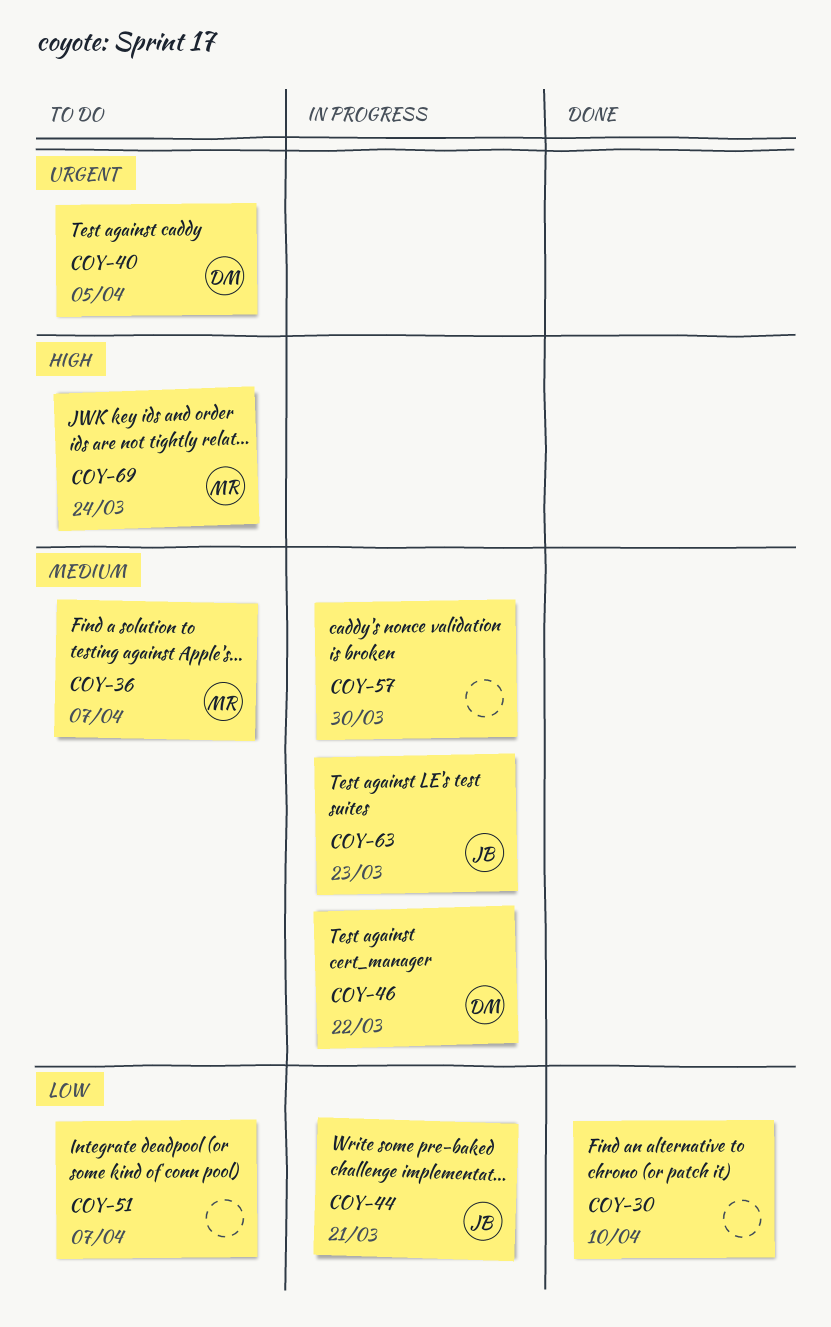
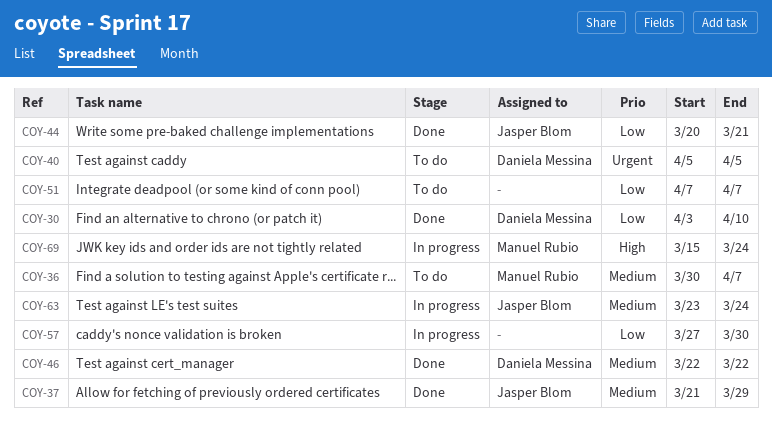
COY-30, owner: none -> Daniela Messina
COY-37: none -> present
COY-44, status: In progress -> Done
COY-46, status: In progress -> Done
COY-57, priority: Medium -> Low
COY-63, due: Mar 23 -> Mar 24
COY-69, status: To do -> In progress

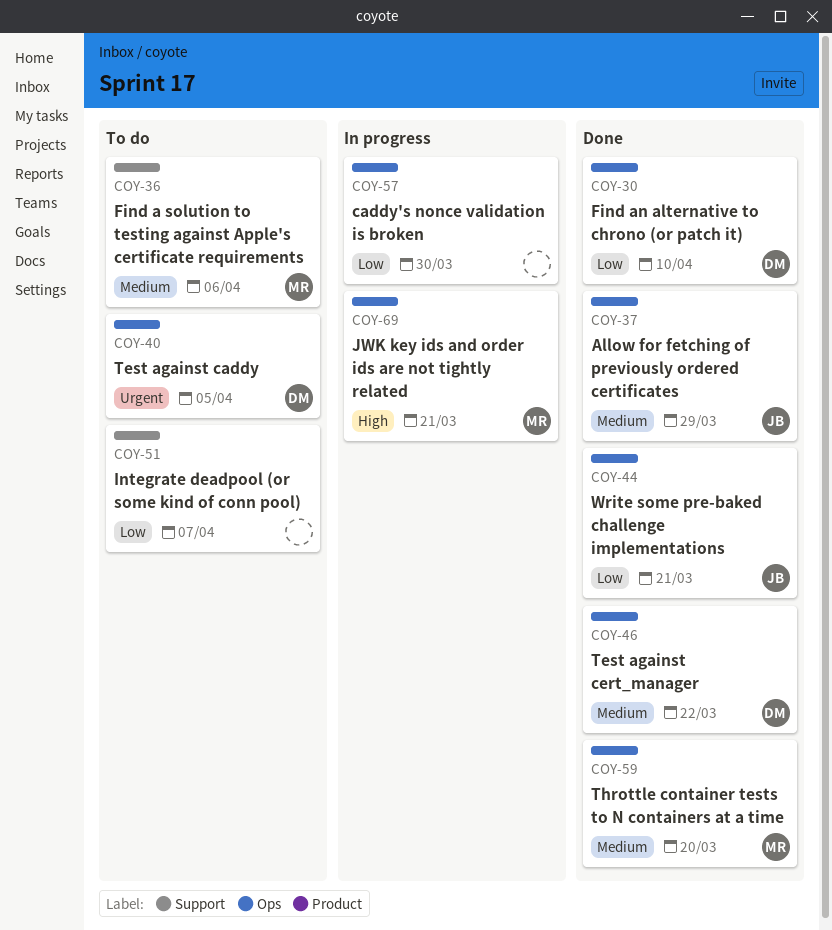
COY-36, due: Apr 7 -> Apr 6
COY-59: none -> present
COY-63: present -> none
COY-69, due: Mar 24 -> Mar 21

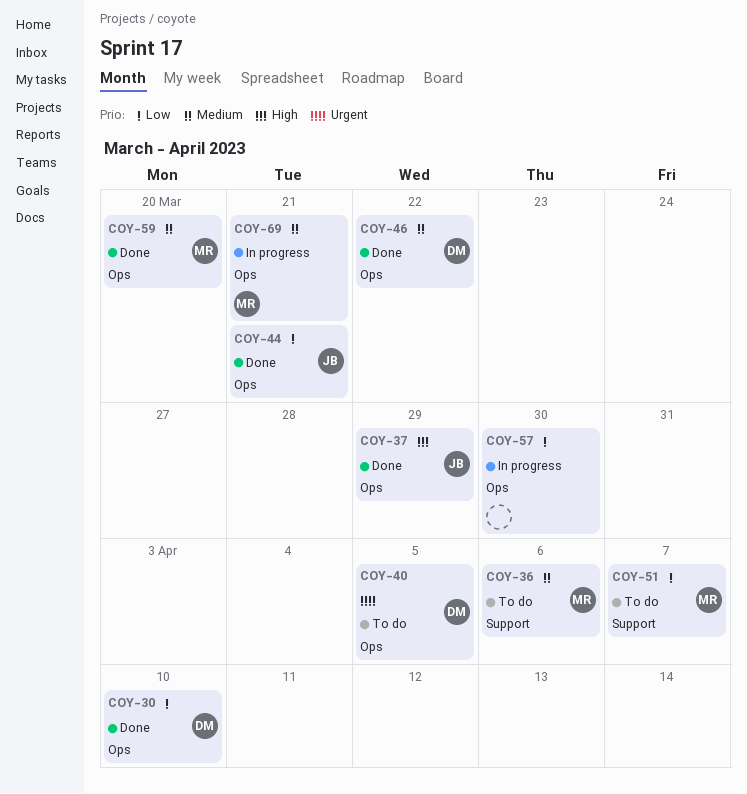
COY-37, priority: Medium -> High
COY-51, owner: none -> MR
COY-69, priority: High -> Medium

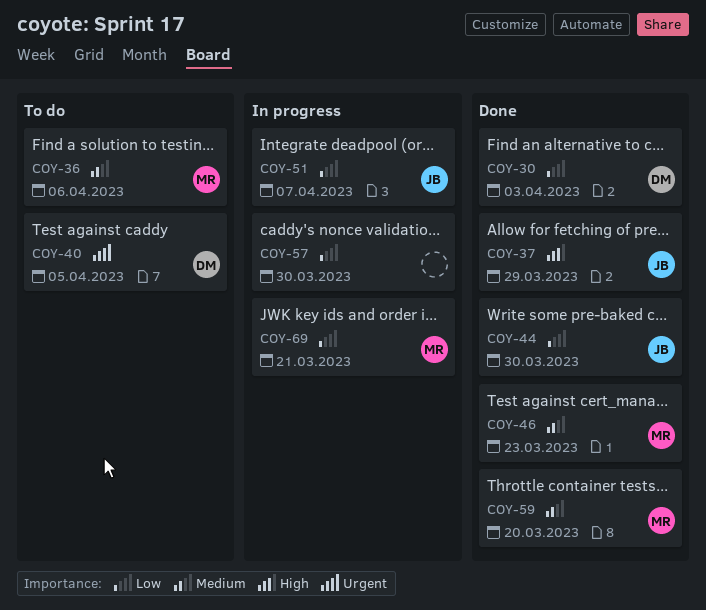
COY-30, due: Apr 10 -> Apr 3
COY-44, due: Mar 21 -> Mar 30
COY-46, owner: DM -> MR
COY-46, due: Mar 22 -> Mar 23
COY-51, status: To do -> In progress
COY-51, owner: MR -> JB
COY-69, priority: Medium -> Low

